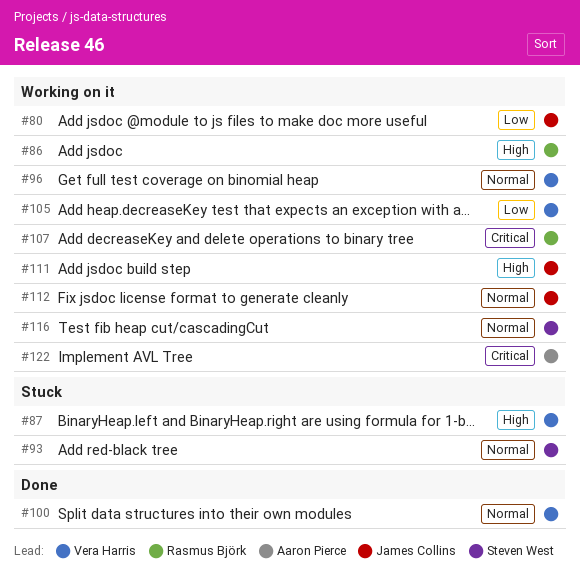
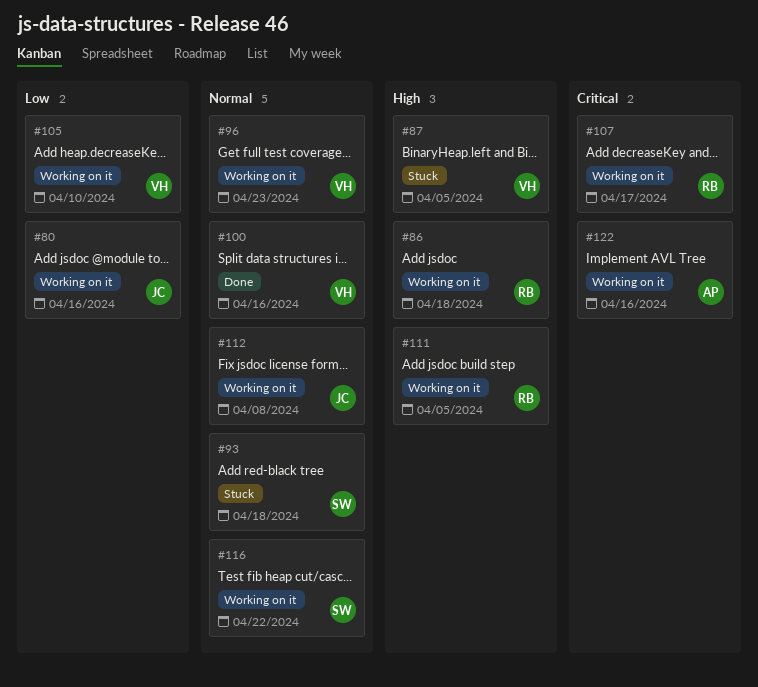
#111, owner: James Collins -> Rasmus Björk

